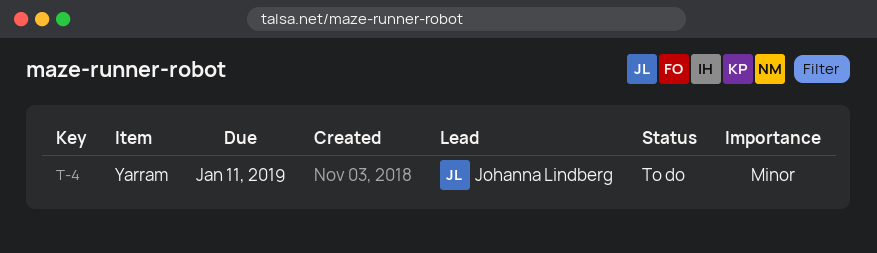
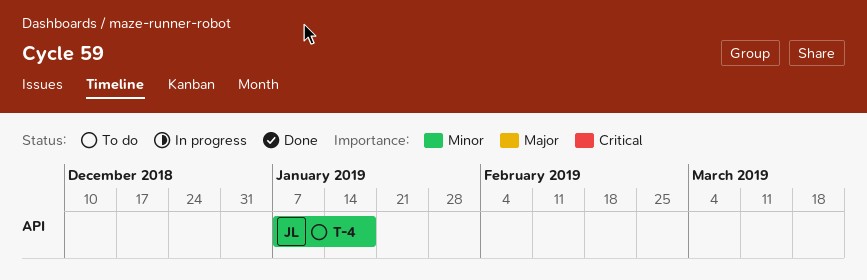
T-4, due: Jan 11 -> Jan 18

